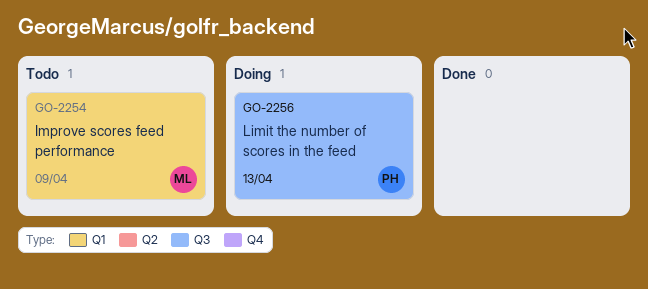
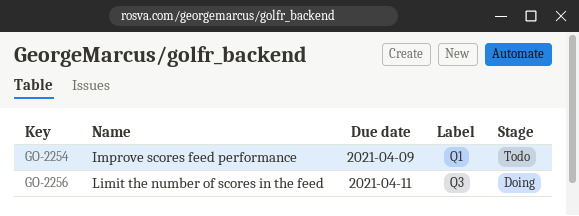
GO-2256, due: Apr 13 -> Apr 11

